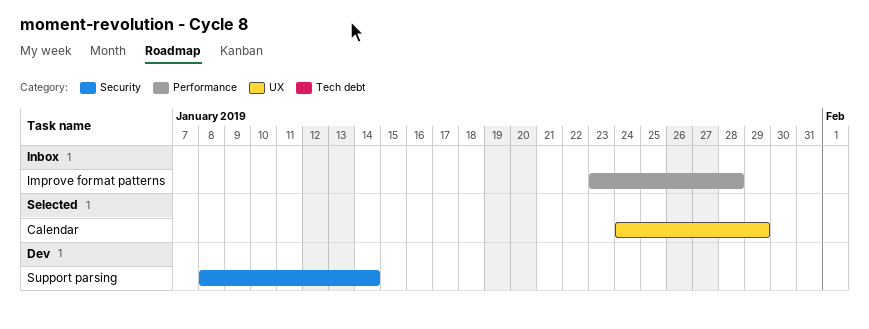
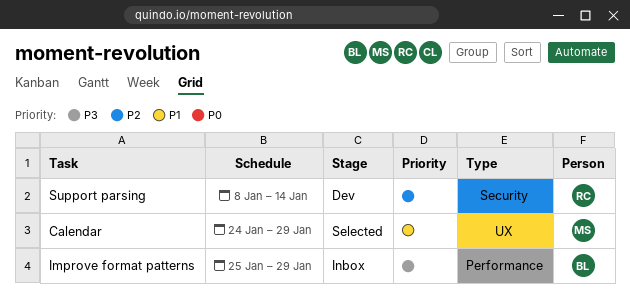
Improve format patterns, start: Jan 23 -> Jan 25
Improve format patterns, due: Jan 28 -> Jan 29

